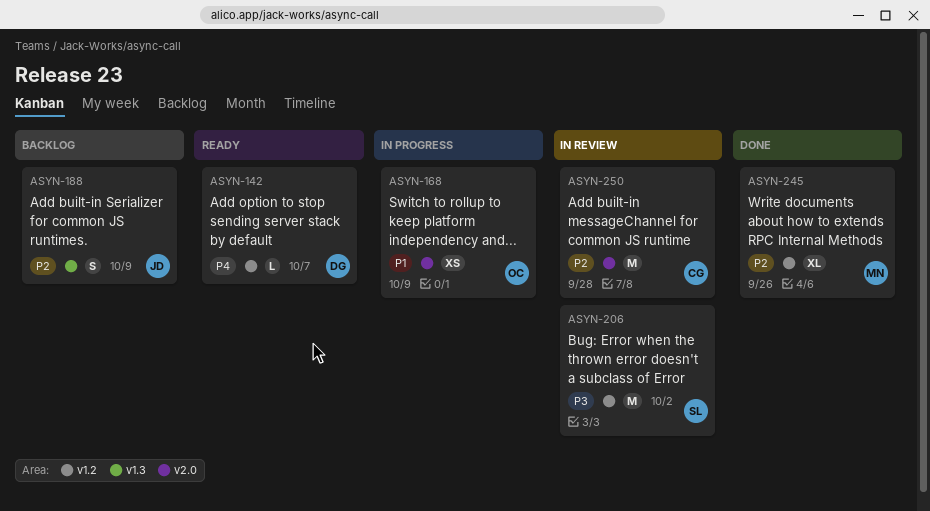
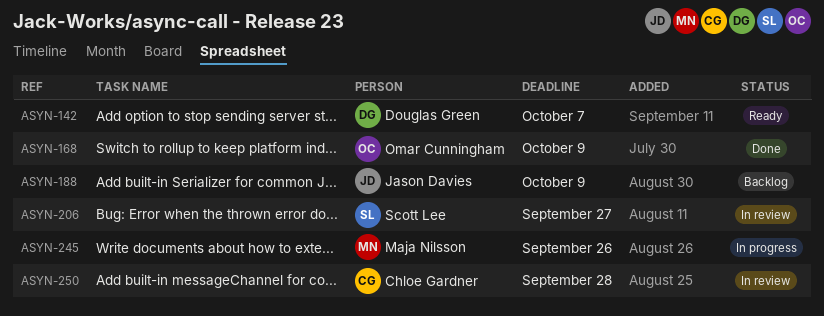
ASYN-168, status: In progress -> Done
ASYN-206, due: Oct 2 -> Sep 27
ASYN-245, status: Done -> In progress

